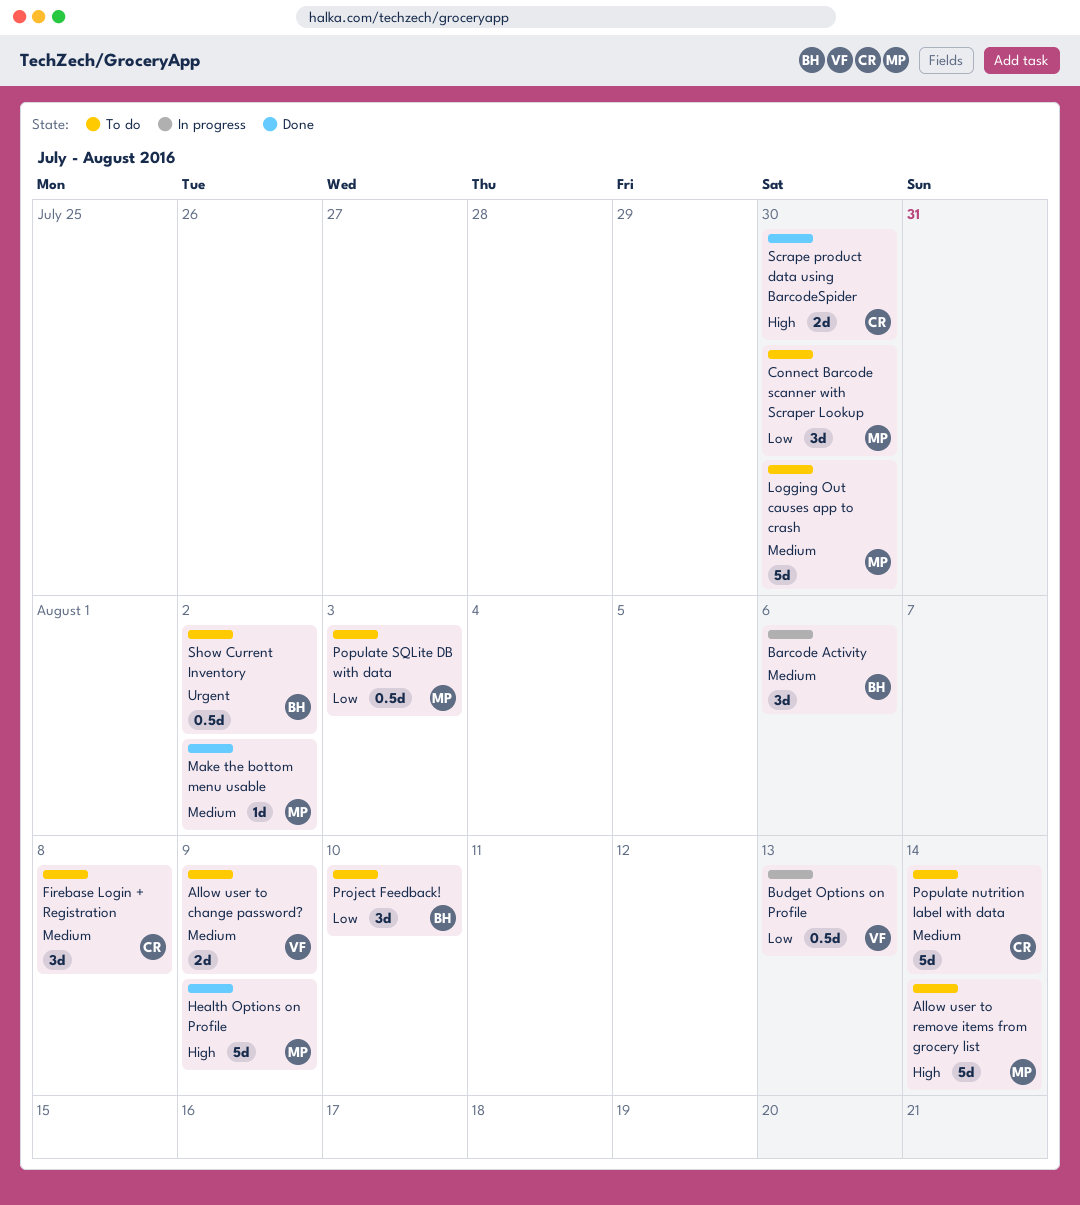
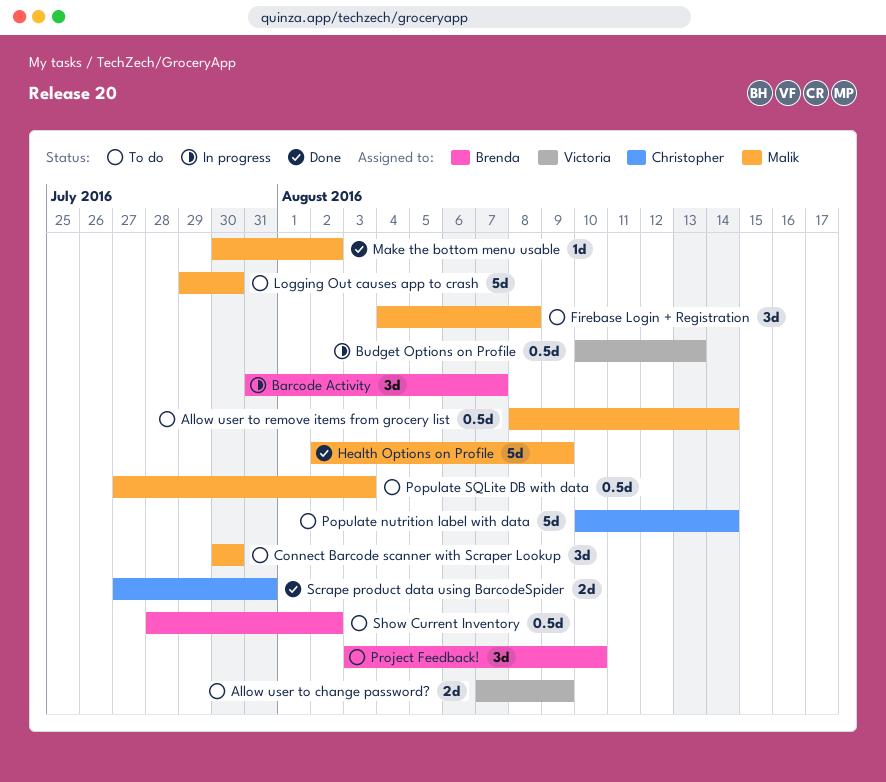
Allow user to remove items from grocery list, estimate: 5d -> 0.5d
Barcode Activity, due: Aug 6 -> Aug 7
Firebase Login + Registration, owner: Christopher -> Malik
Scrape product data using BarcodeSpider, due: Jul 30 -> Jul 31

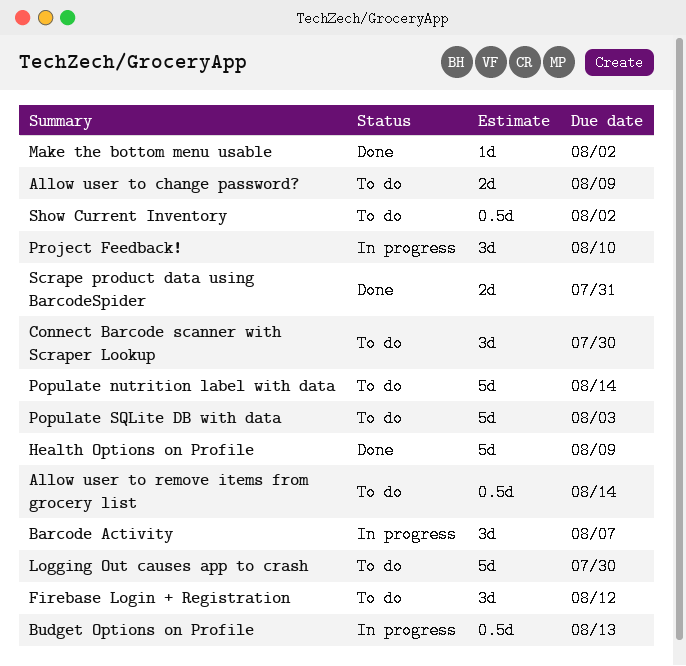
Firebase Login + Registration, due: Aug 8 -> Aug 12
Populate SQLite DB with data, estimate: 0.5d -> 5d
Project Feedback!, status: To do -> In progress

